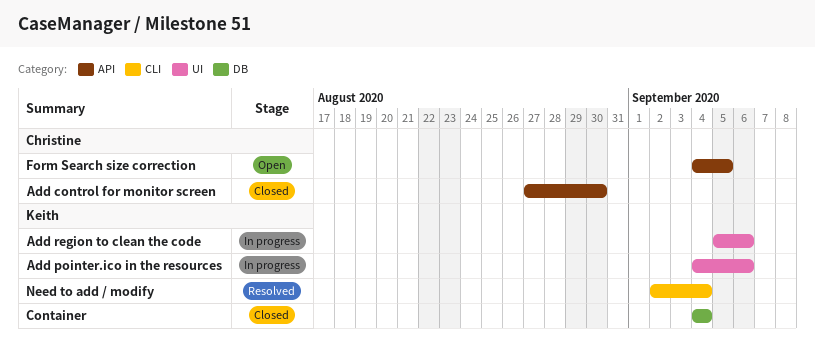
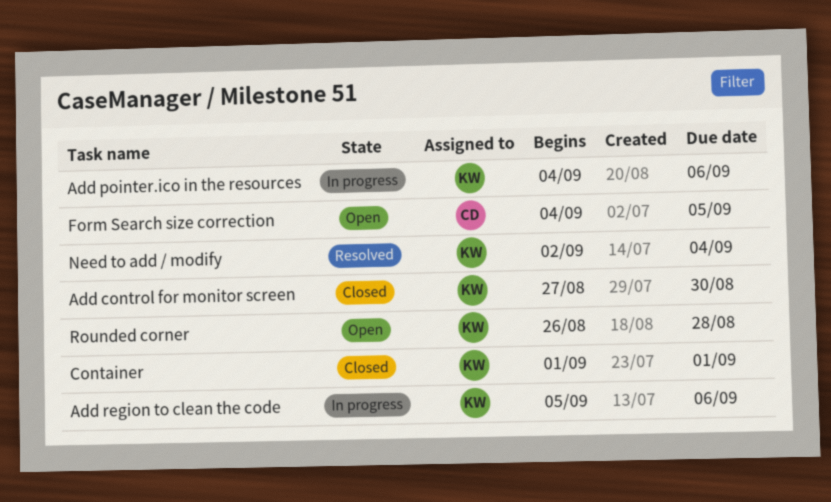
Add control for monitor screen, owner: Christine -> Keith
Container, start: Sep 4 -> Sep 1
Container, due: Sep 4 -> Sep 1
Rounded corner: none -> present

